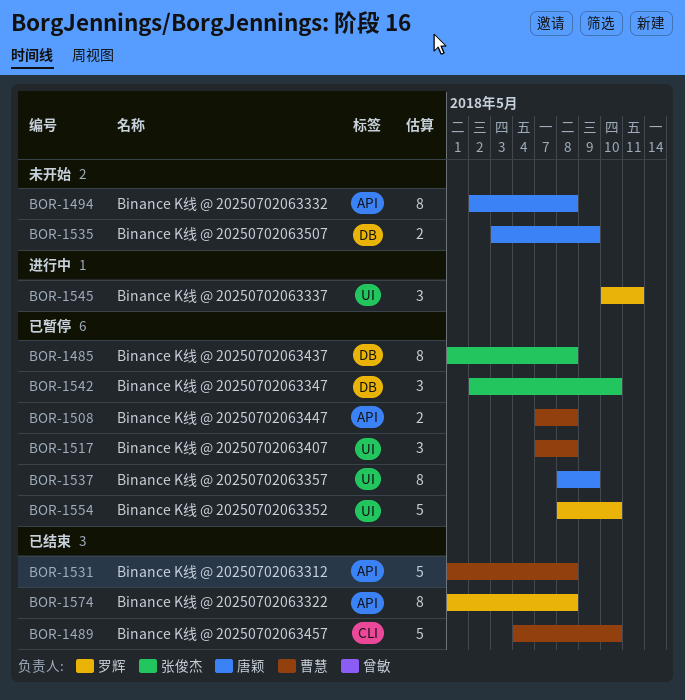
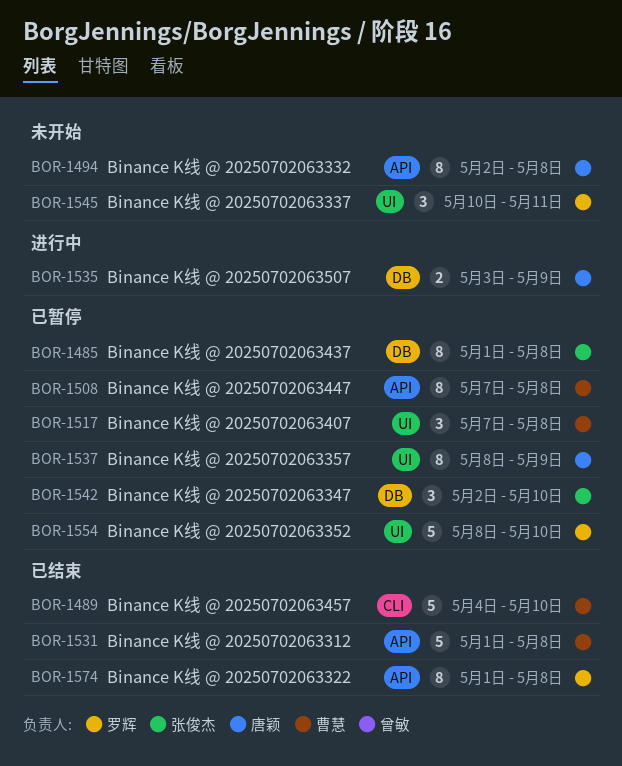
BOR-1508, estimate: 2 -> 8
BOR-1535, status: 未开始 -> 进行中
BOR-1545, status: 进行中 -> 未开始

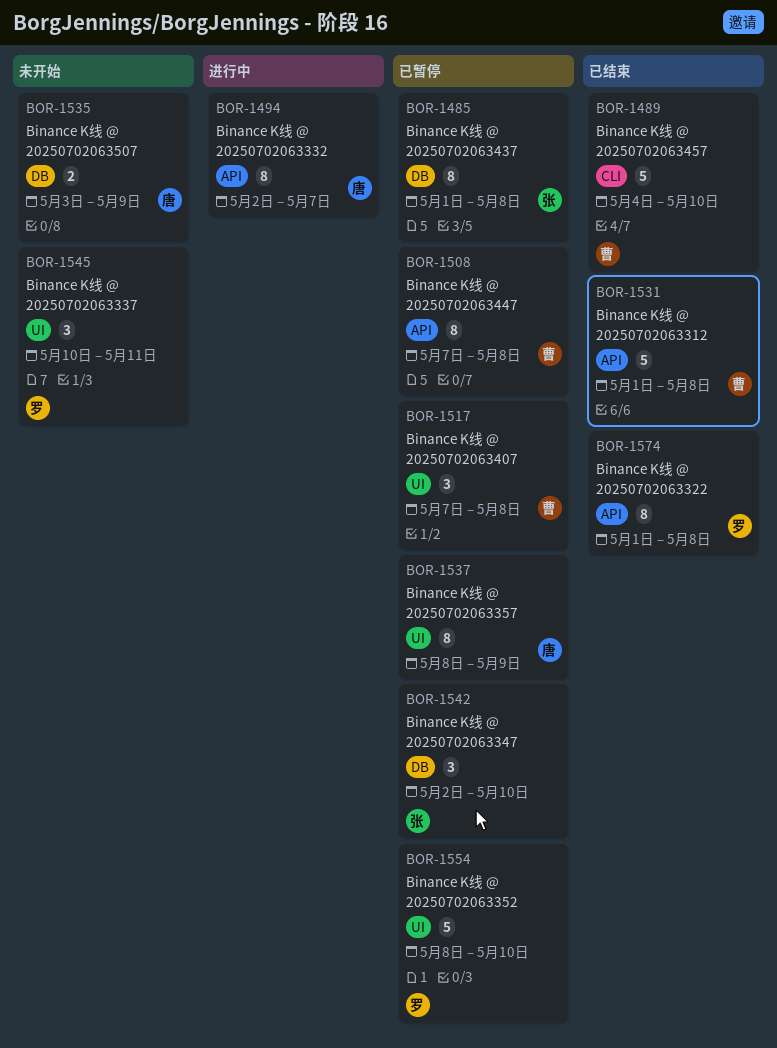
BOR-1494, status: 未开始 -> 进行中
BOR-1494, due: May 8 -> May 7
BOR-1535, status: 进行中 -> 未开始

